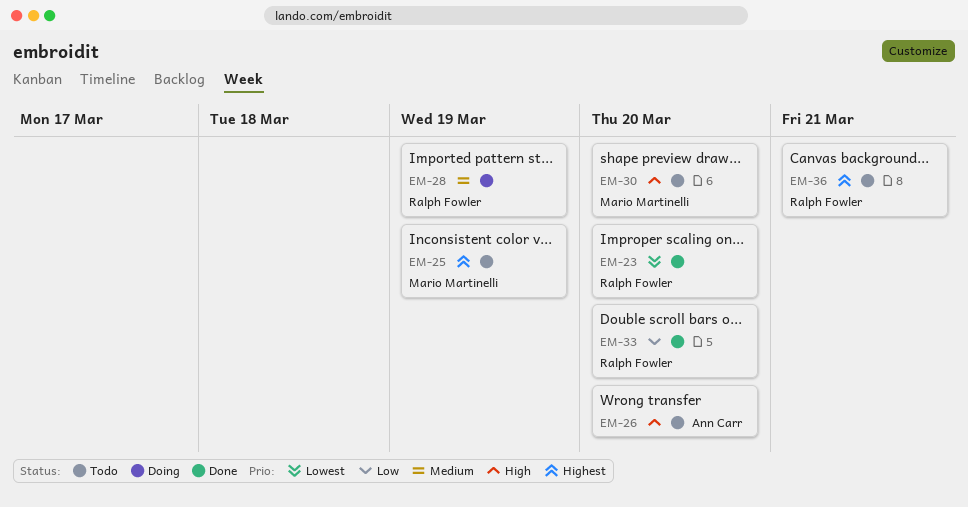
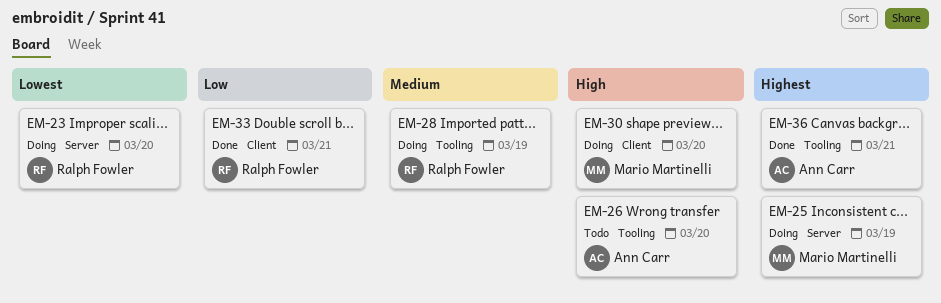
EM-23, status: Done -> Doing
EM-25, status: Todo -> Doing
EM-30, status: Todo -> Doing
EM-33, due: Mar 20 -> Mar 21
EM-36, status: Todo -> Done
EM-36, owner: Ralph Fowler -> Ann Carr

